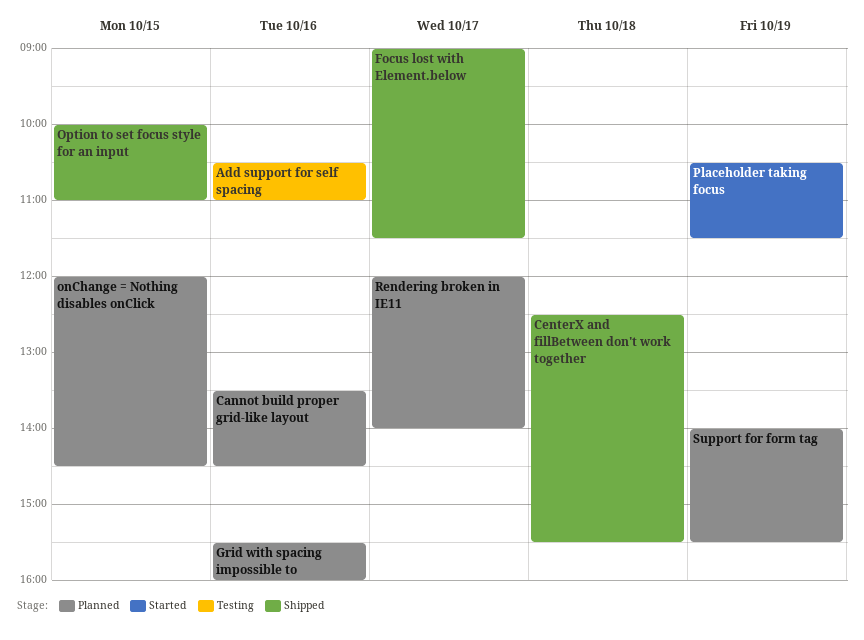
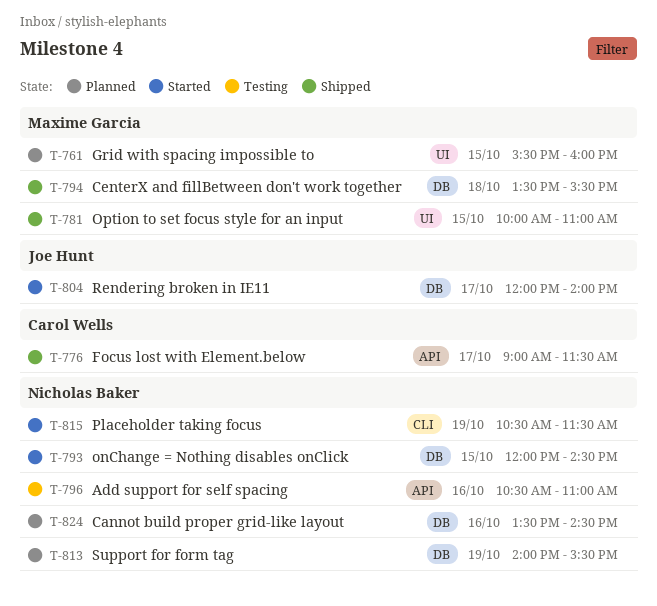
CenterX and fillBetween don't work together, begins: 12:30 -> 13:30
Grid with spacing impossible to, day: Oct 16 -> Oct 15
onChange = Nothing disables onClick, status: Planned -> Started
Rendering broken in IE11, status: Planned -> Started

